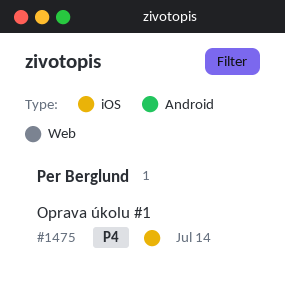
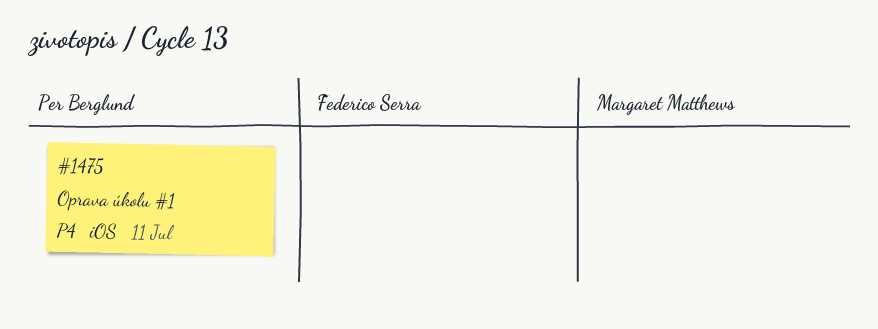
#1475, due: Jul 14 -> Jul 11

